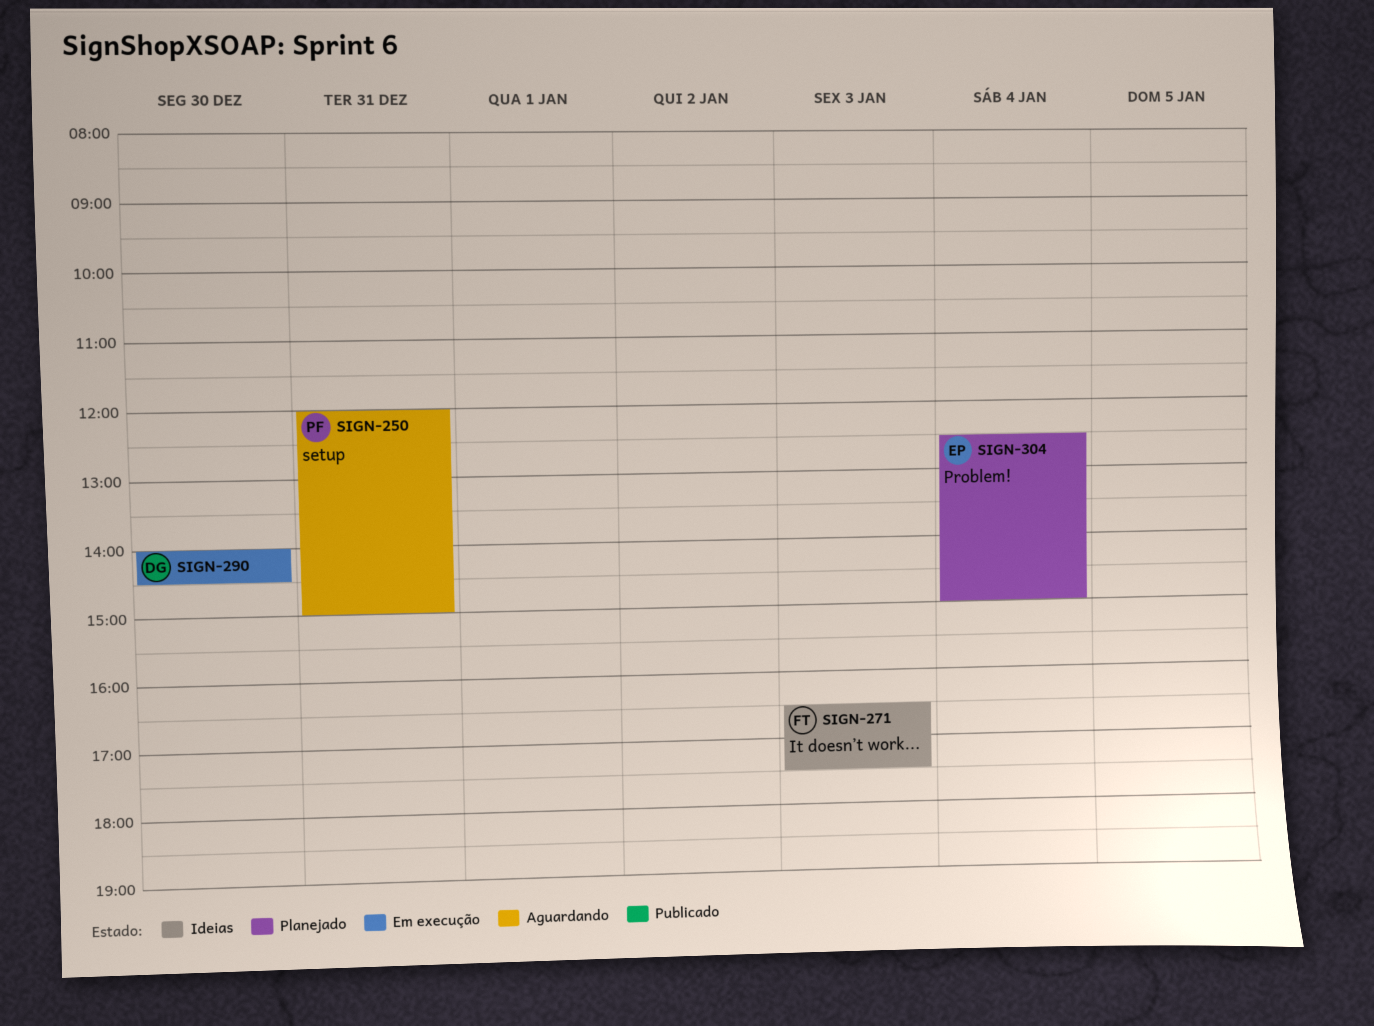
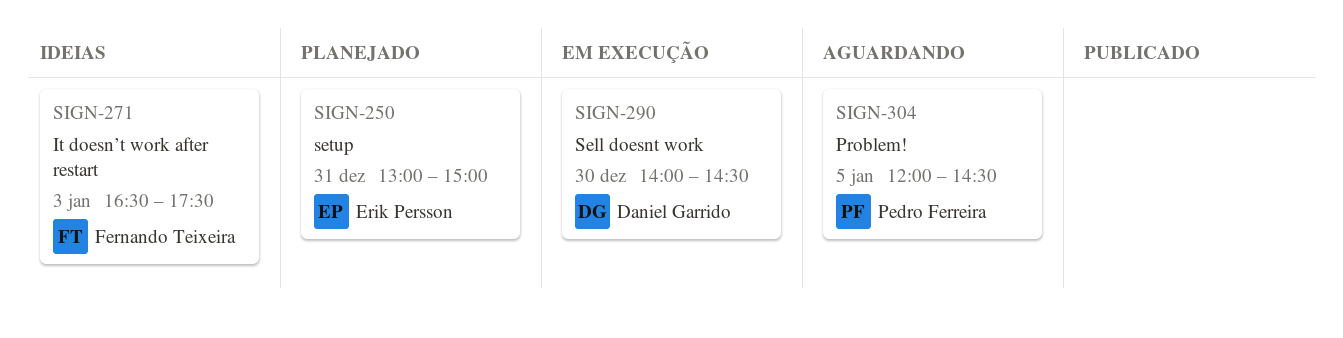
SIGN-250, status: Aguardando -> Planejado
SIGN-250, owner: Pedro Ferreira -> Erik Persson
SIGN-250, begins: 12:00 -> 13:00
SIGN-304, status: Planejado -> Aguardando
SIGN-304, owner: Erik Persson -> Pedro Ferreira
SIGN-304, day: Jan 4 -> Jan 5
SIGN-304, begins: 12:30 -> 12:00
SIGN-304, ends: 15:00 -> 14:30

